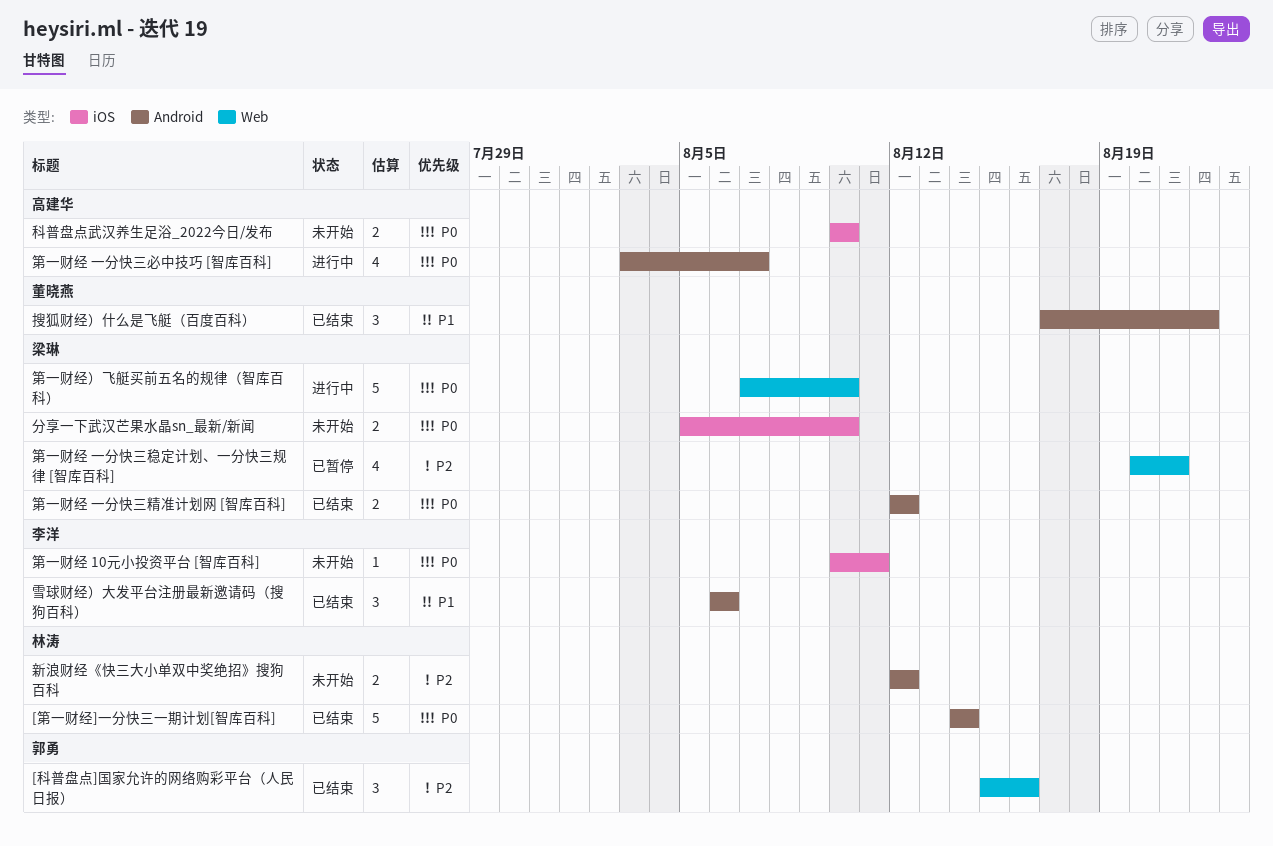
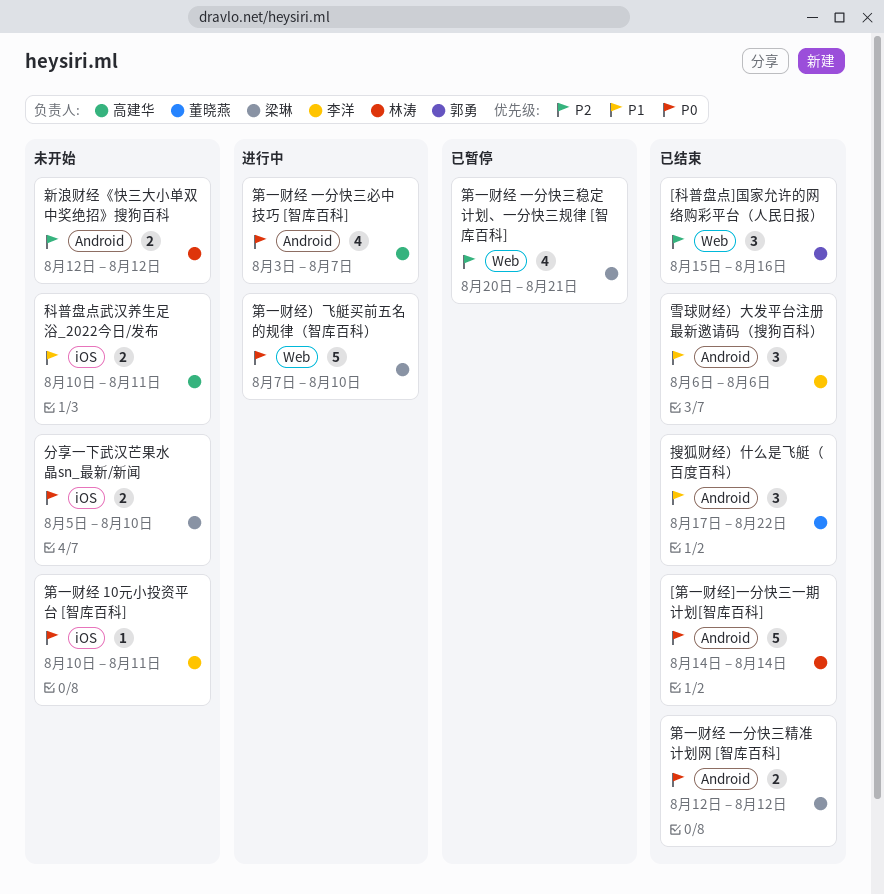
科普盘点武汉养生足浴_2022今日/发布, priority: P0 -> P1
科普盘点武汉养生足浴_2022今日/发布, due: Aug 10 -> Aug 11

